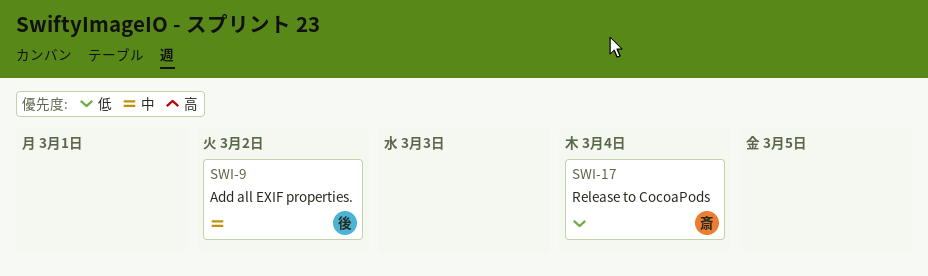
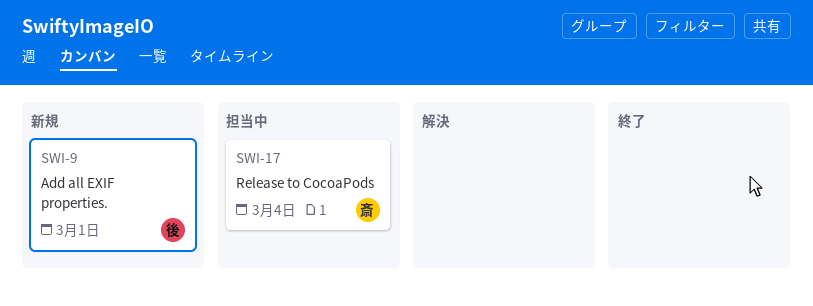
SWI-9, due: Mar 2 -> Mar 1

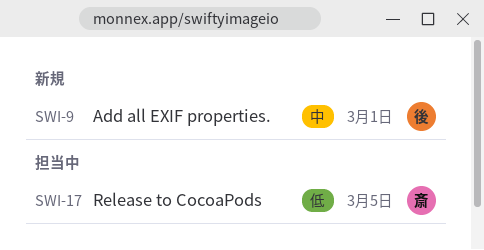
SWI-17, due: Mar 4 -> Mar 5

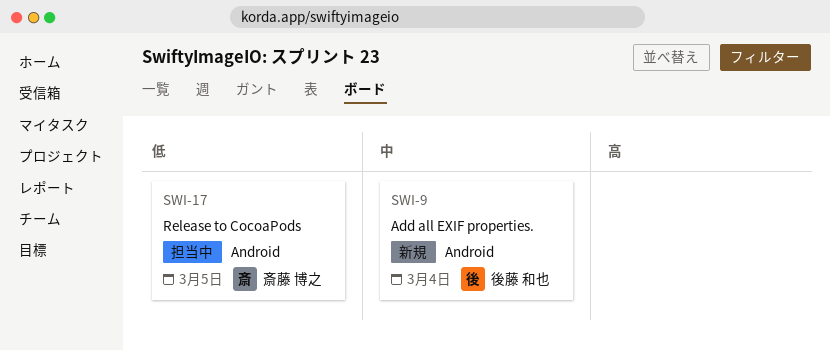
SWI-9, due: Mar 1 -> Mar 4

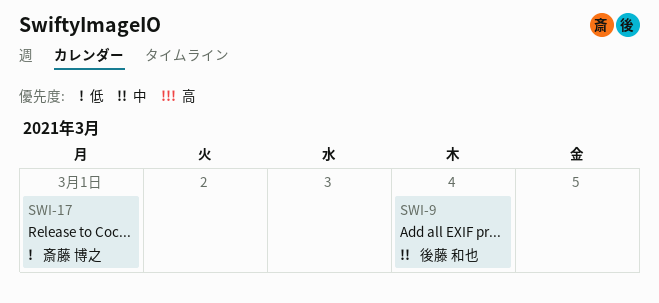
SWI-17, due: Mar 5 -> Mar 1

